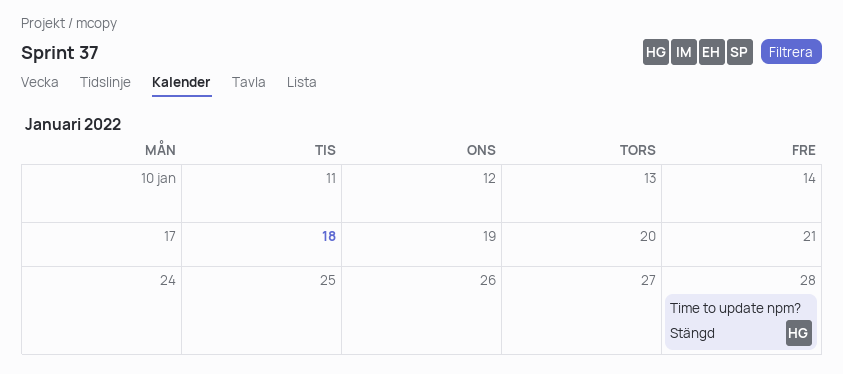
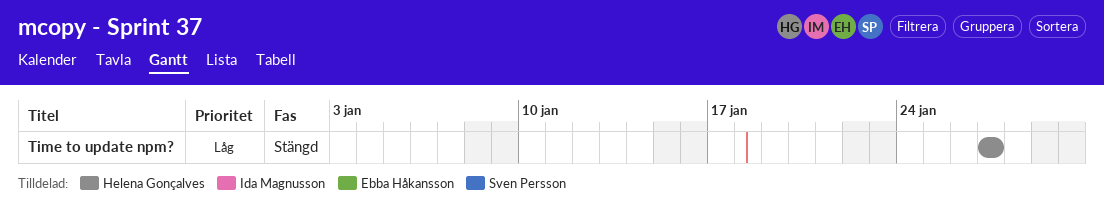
Time to update npm?, due: Jan 28 -> Jan 27

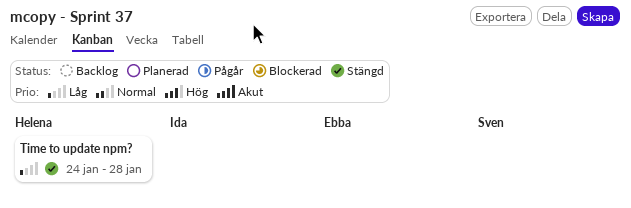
Time to update npm?, start: Jan 27 -> Jan 24
Time to update npm?, due: Jan 27 -> Jan 28

